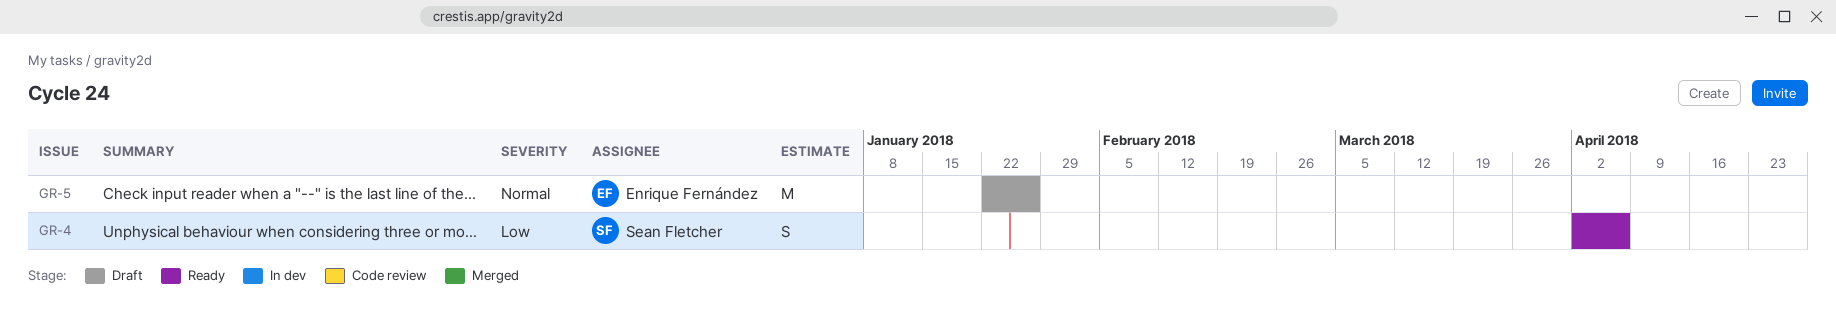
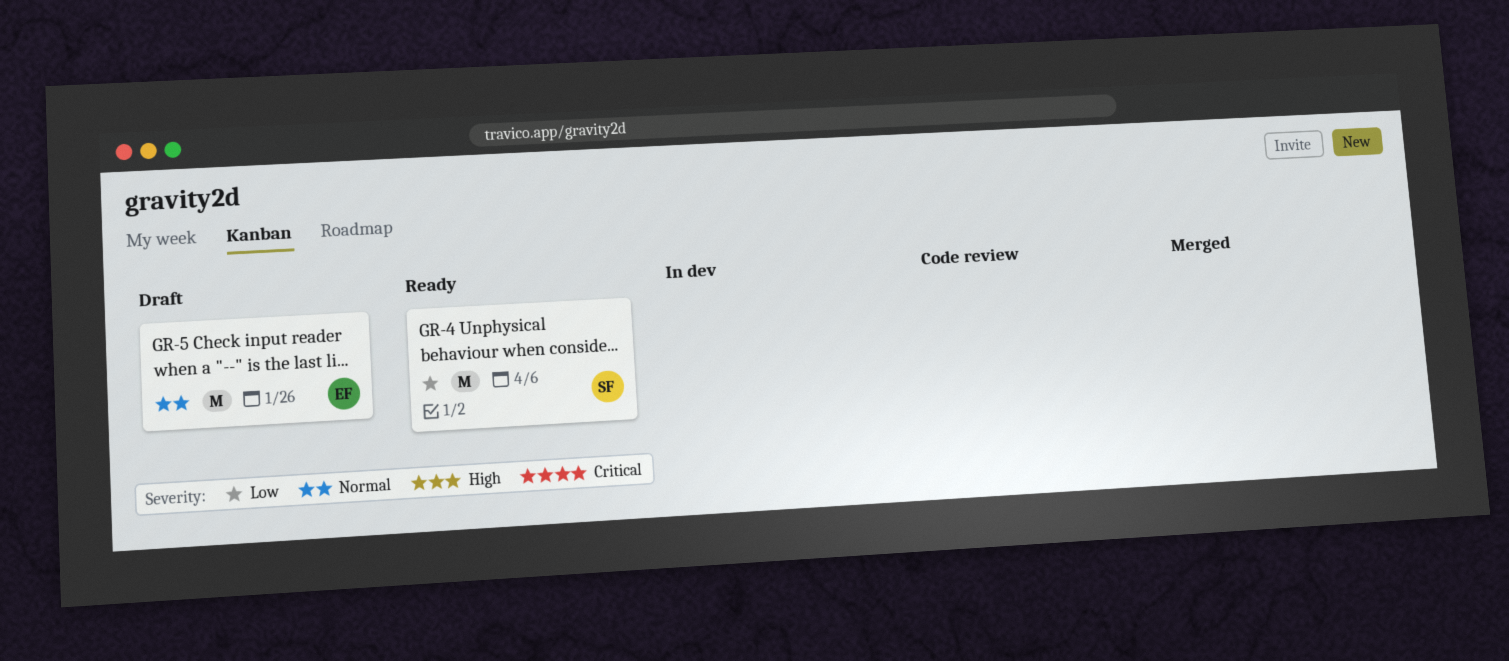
GR-4, estimate: S -> M

